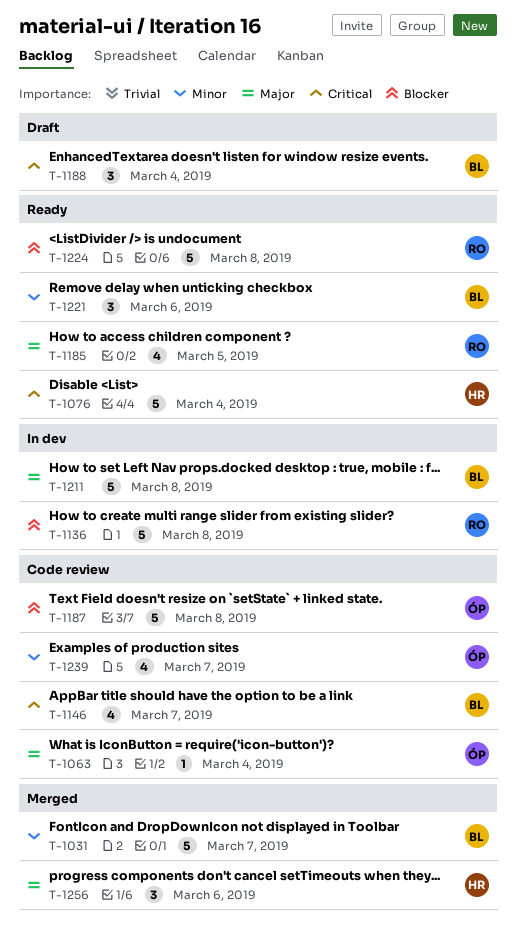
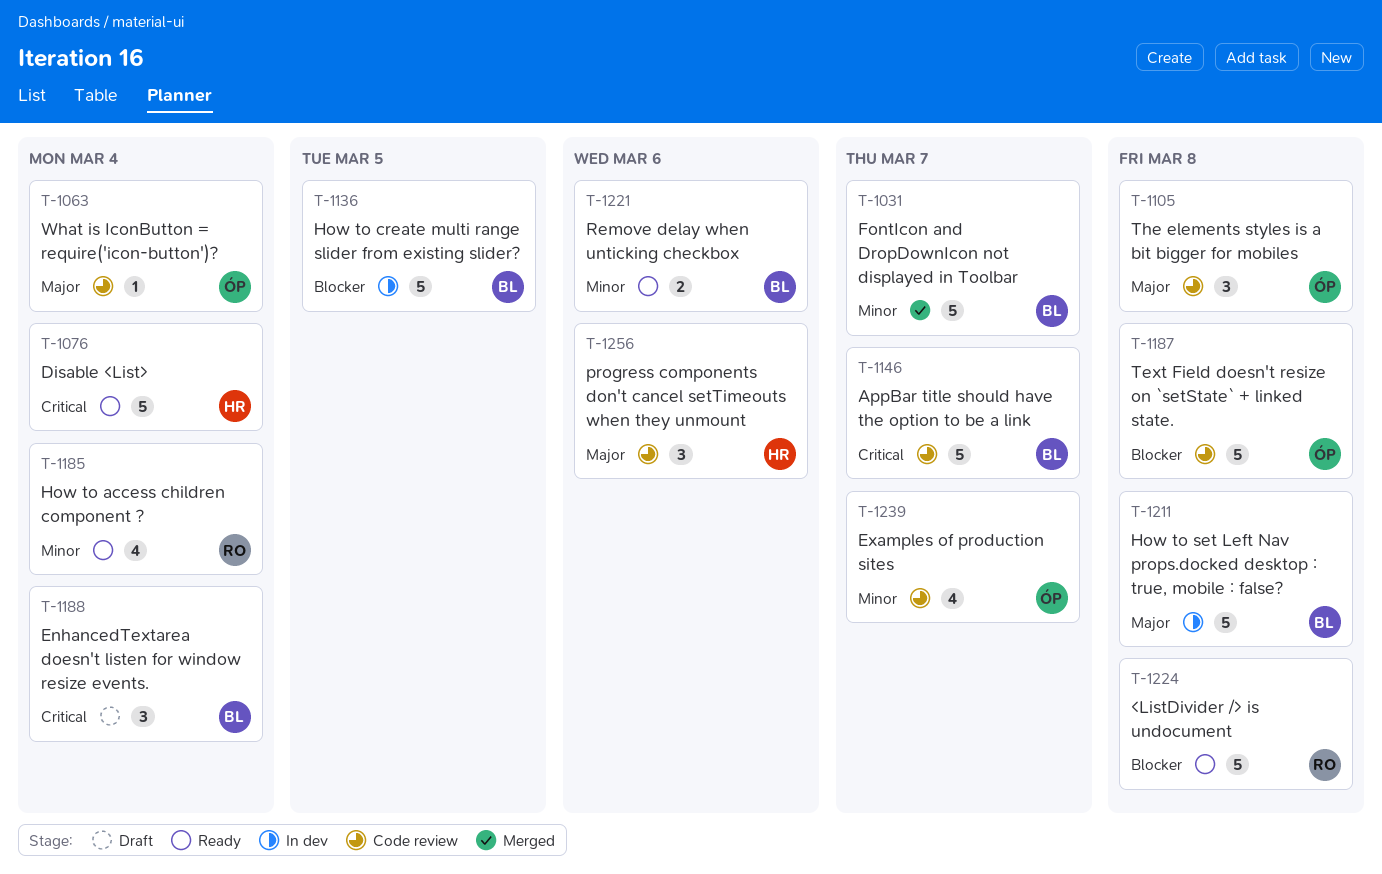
T-1105: none -> present
T-1136, owner: RO -> BL
T-1136, due: Mar 8 -> Mar 5
T-1146, estimate: 4 -> 5
T-1185, priority: Major -> Minor
T-1185, due: Mar 5 -> Mar 4
T-1221, estimate: 3 -> 2
T-1256, status: Merged -> Code review

